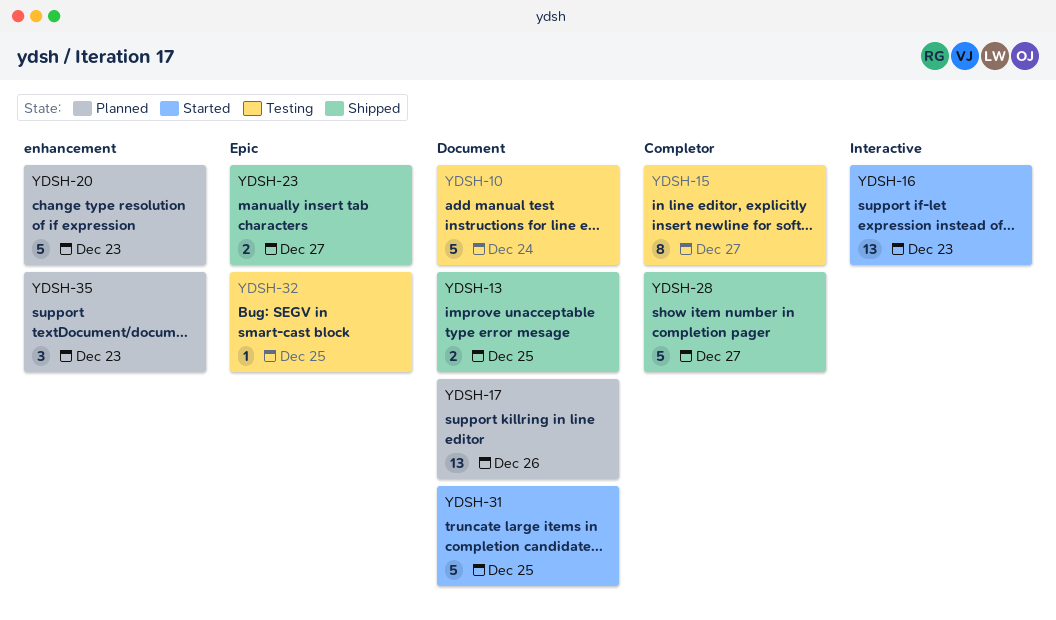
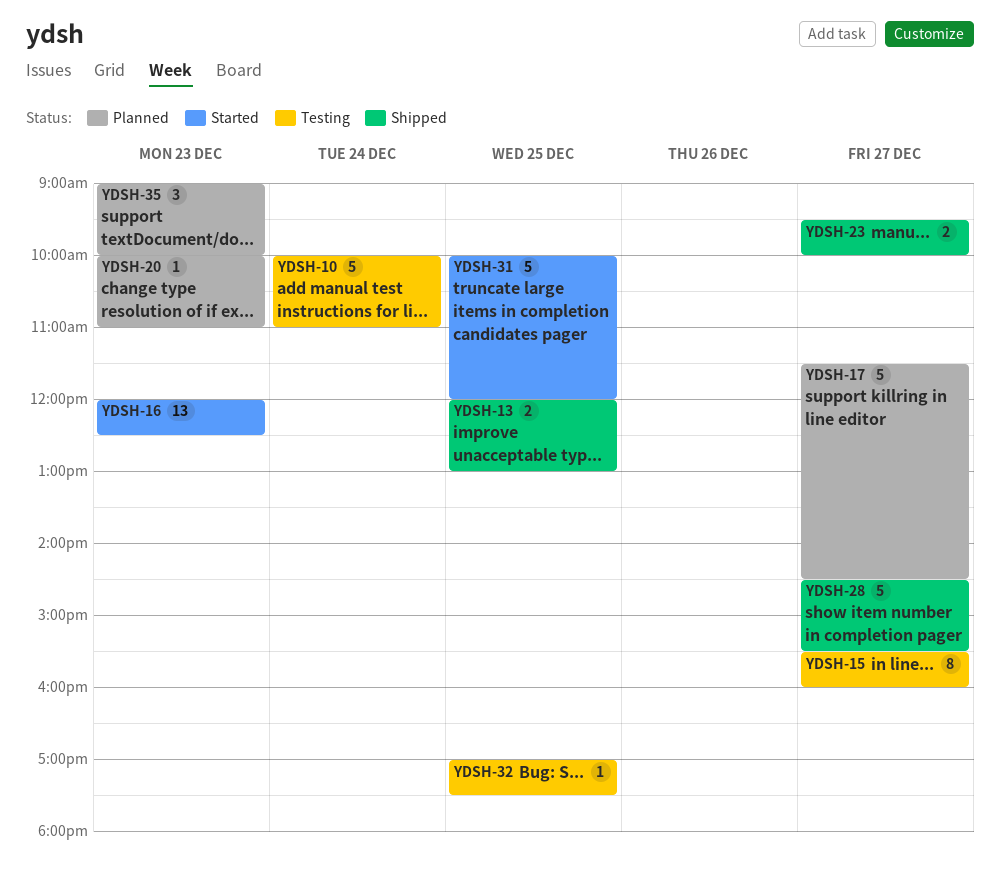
YDSH-17, estimate: 13 -> 5
YDSH-17, day: Dec 26 -> Dec 27
YDSH-20, estimate: 5 -> 1

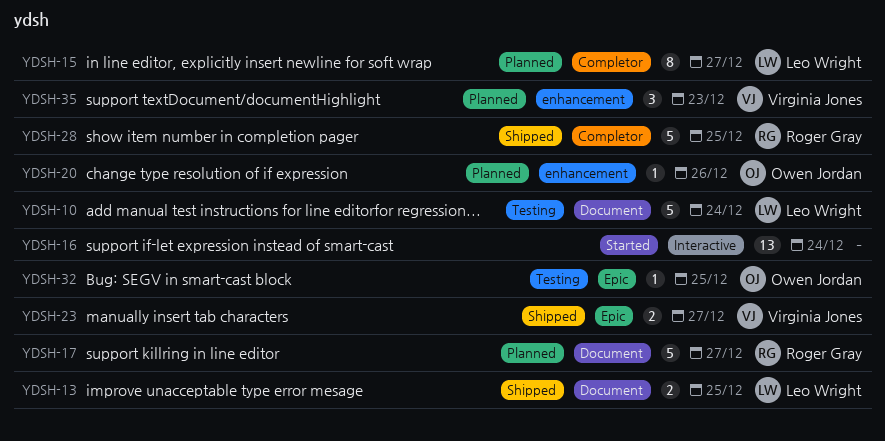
YDSH-15, status: Testing -> Planned
YDSH-16, day: Dec 23 -> Dec 24
YDSH-20, day: Dec 23 -> Dec 26
YDSH-28, day: Dec 27 -> Dec 25
YDSH-31: present -> none

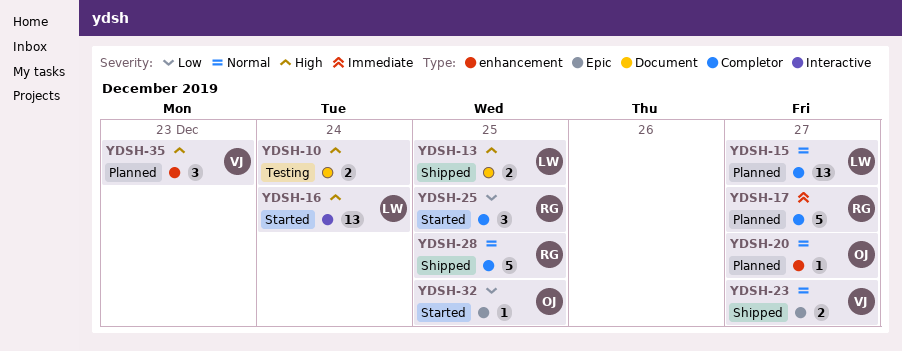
YDSH-10, owner: Leo Wright -> none
YDSH-10, estimate: 5 -> 2
YDSH-15, estimate: 8 -> 13
YDSH-16, owner: none -> Leo Wright
YDSH-17, label: Document -> Completor
YDSH-20, day: Dec 26 -> Dec 27
YDSH-25: none -> present
YDSH-32, status: Testing -> Started

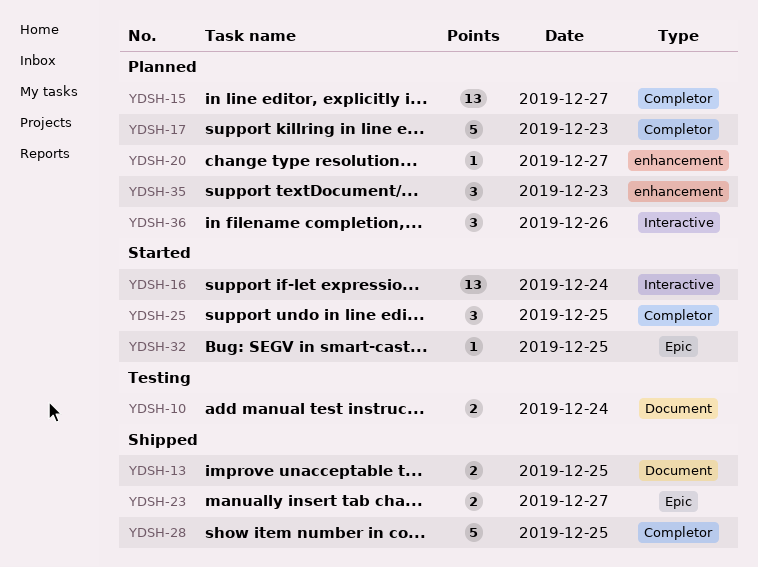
YDSH-17, day: Dec 27 -> Dec 23
YDSH-36: none -> present

